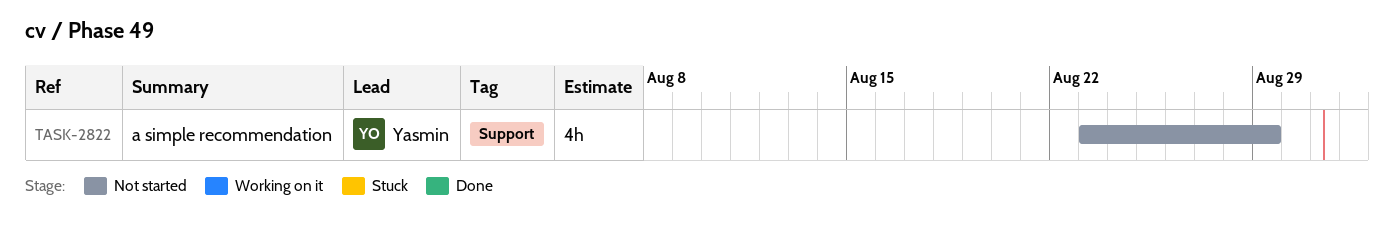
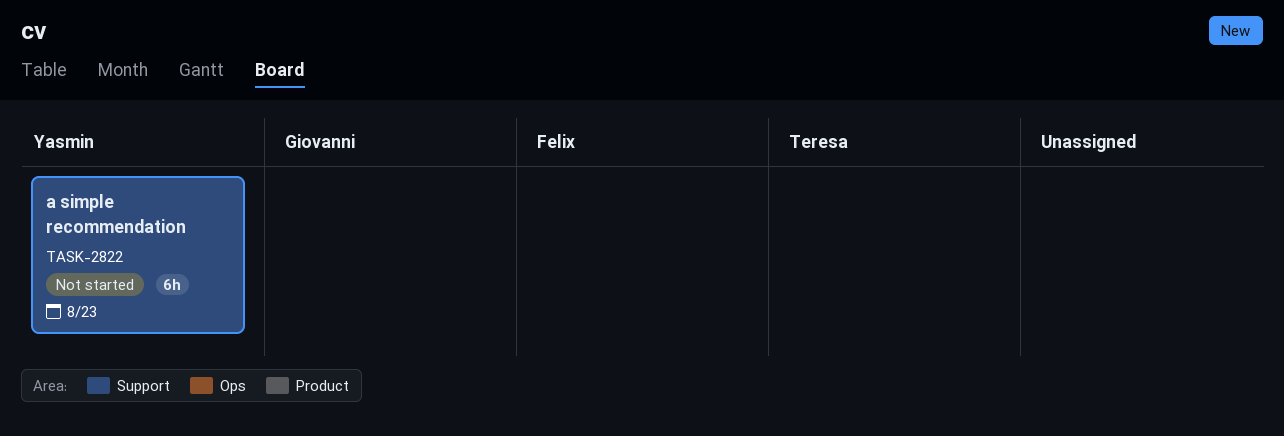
TASK-2822, estimate: 4h -> 6h
TASK-2822, due: Aug 29 -> Aug 23

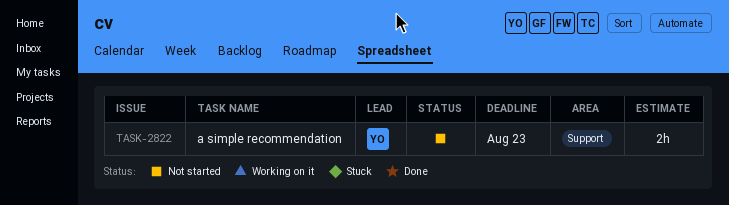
TASK-2822, estimate: 6h -> 2h

